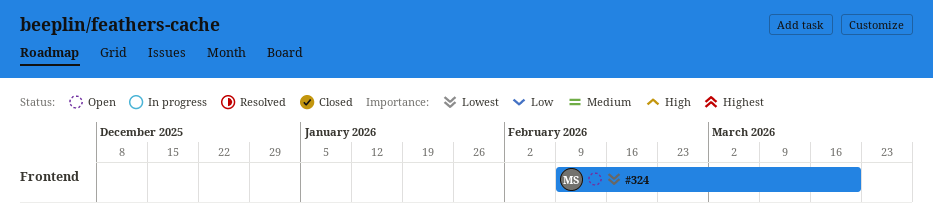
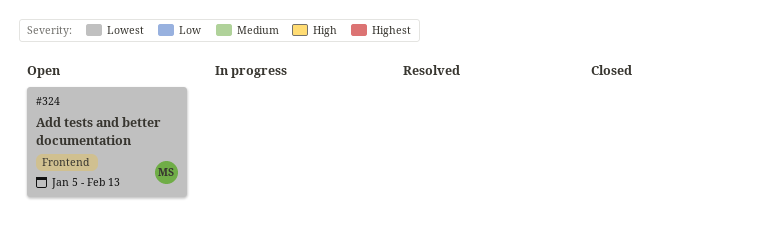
#324, start: Feb 9 -> Jan 5
#324, due: Mar 20 -> Feb 13

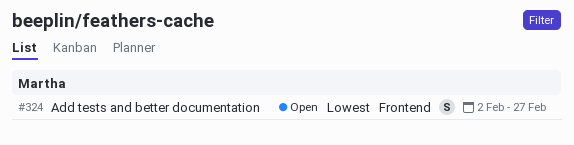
#324, start: Jan 5 -> Feb 2
#324, due: Feb 13 -> Feb 27

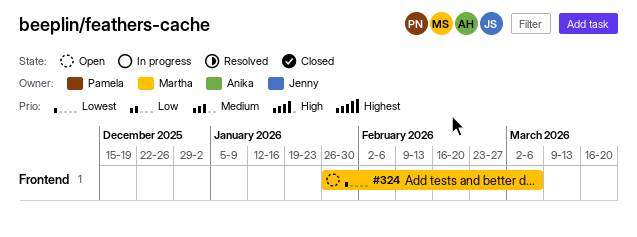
#324, start: Feb 2 -> Jan 26
#324, due: Feb 27 -> Mar 6

